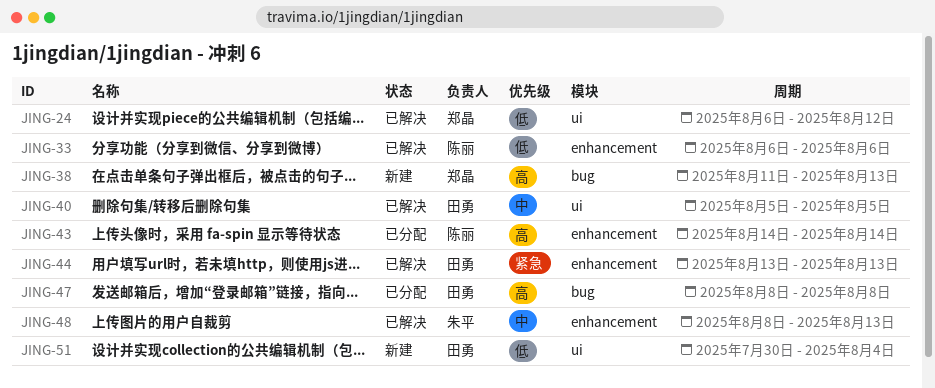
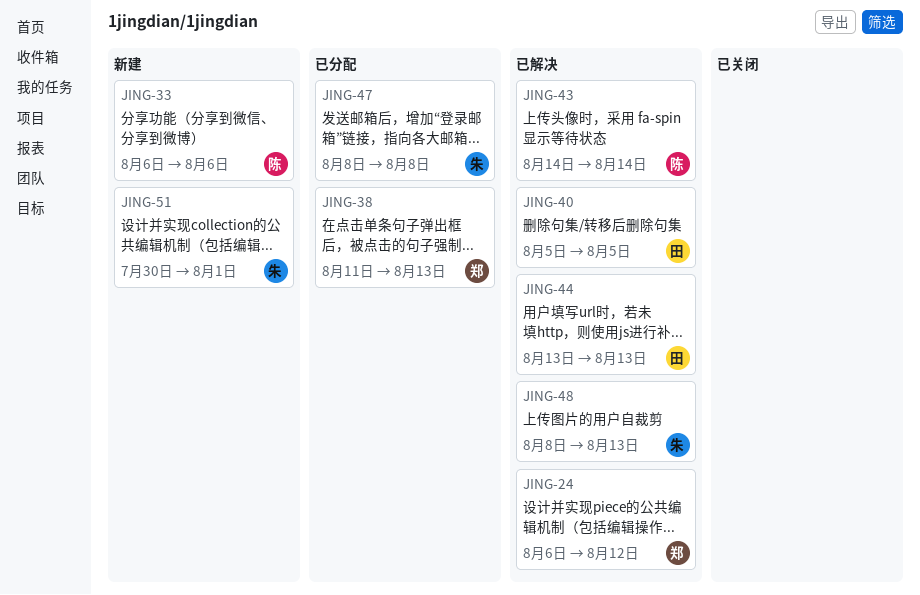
JING-33, status: 已解决 -> 新建
JING-38, status: 新建 -> 已分配
JING-43, status: 已分配 -> 已解决
JING-47, owner: 田勇 -> 朱平
JING-51, owner: 田勇 -> 朱平
JING-51, due: Aug 4 -> Aug 1

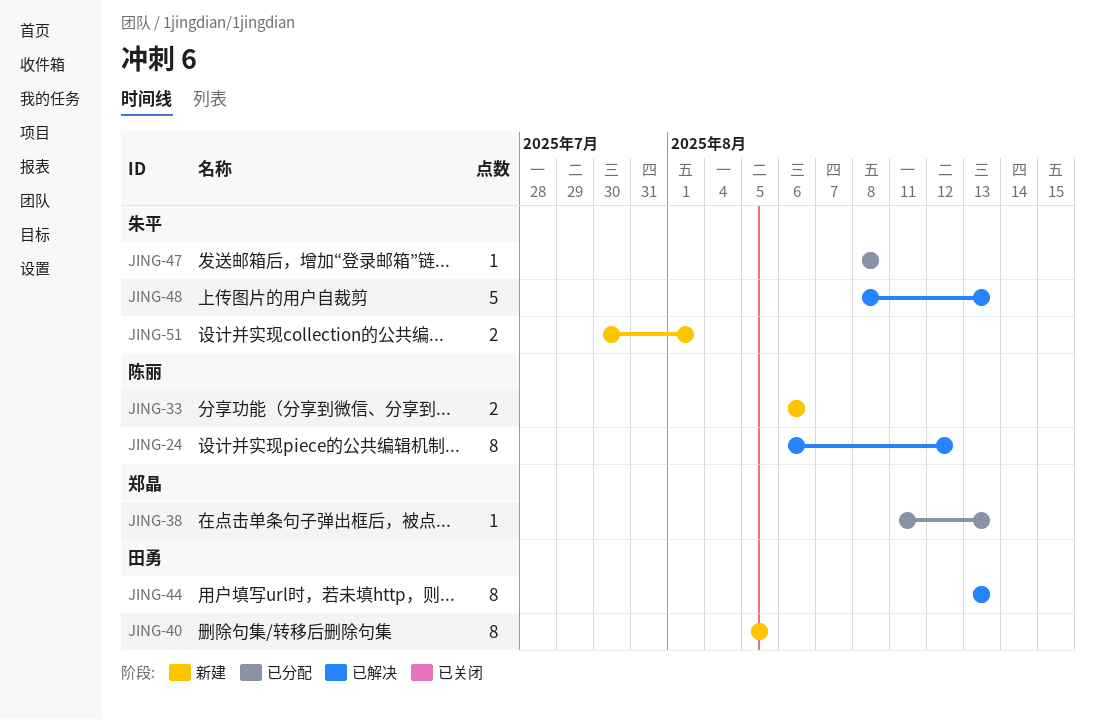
JING-24, owner: 郑晶 -> 陈丽
JING-40, status: 已解决 -> 新建
JING-43: present -> none

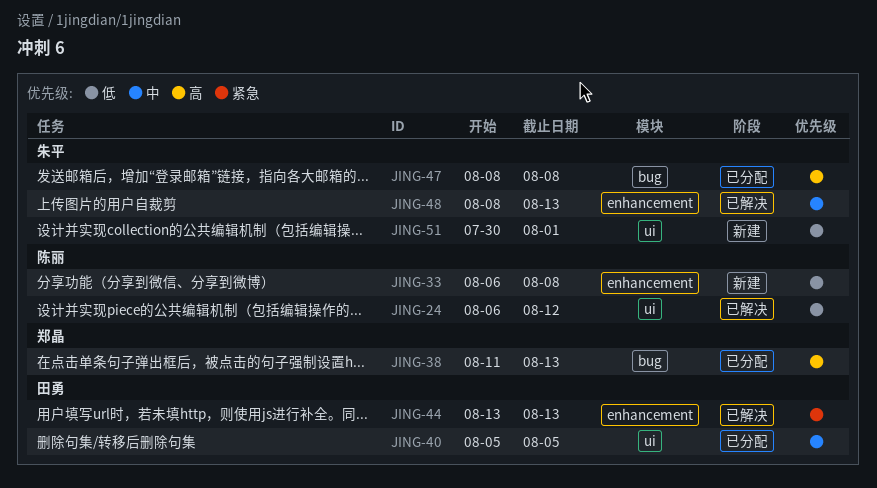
JING-33, due: Aug 6 -> Aug 8
JING-40, status: 新建 -> 已分配

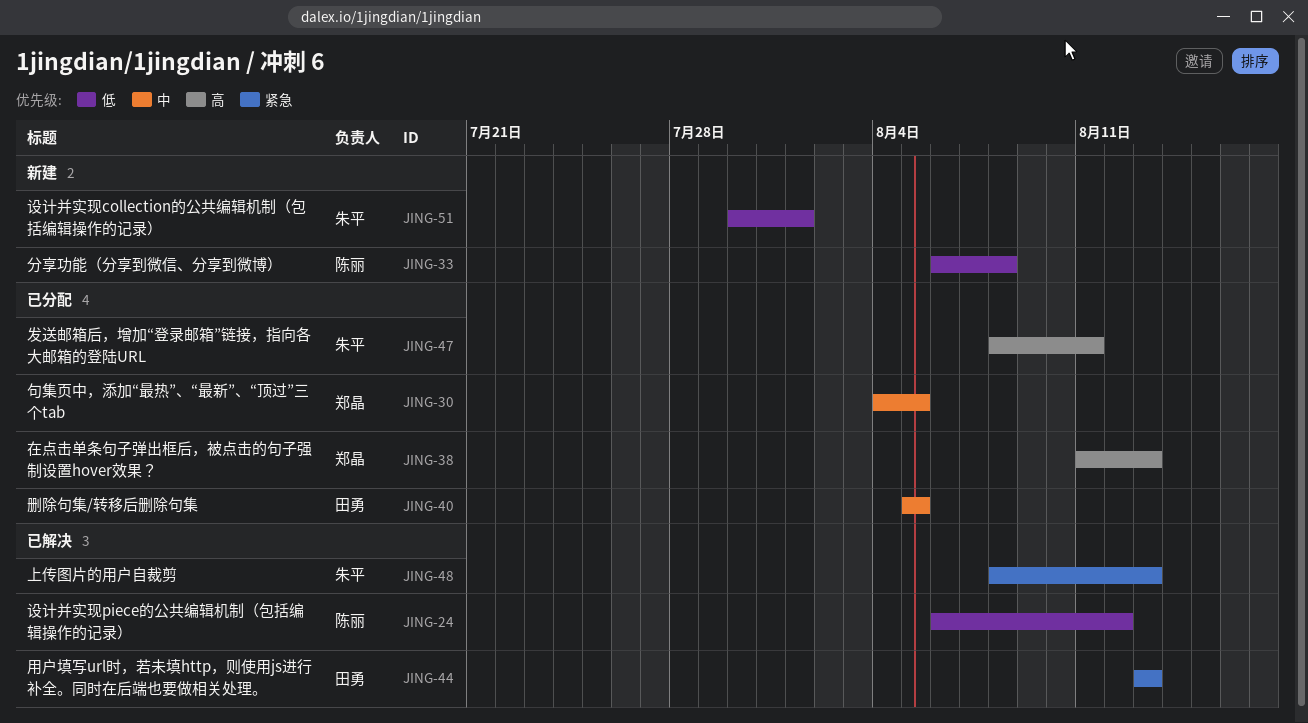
JING-30: none -> present
JING-47, due: Aug 8 -> Aug 11
JING-48, priority: 中 -> 紧急

